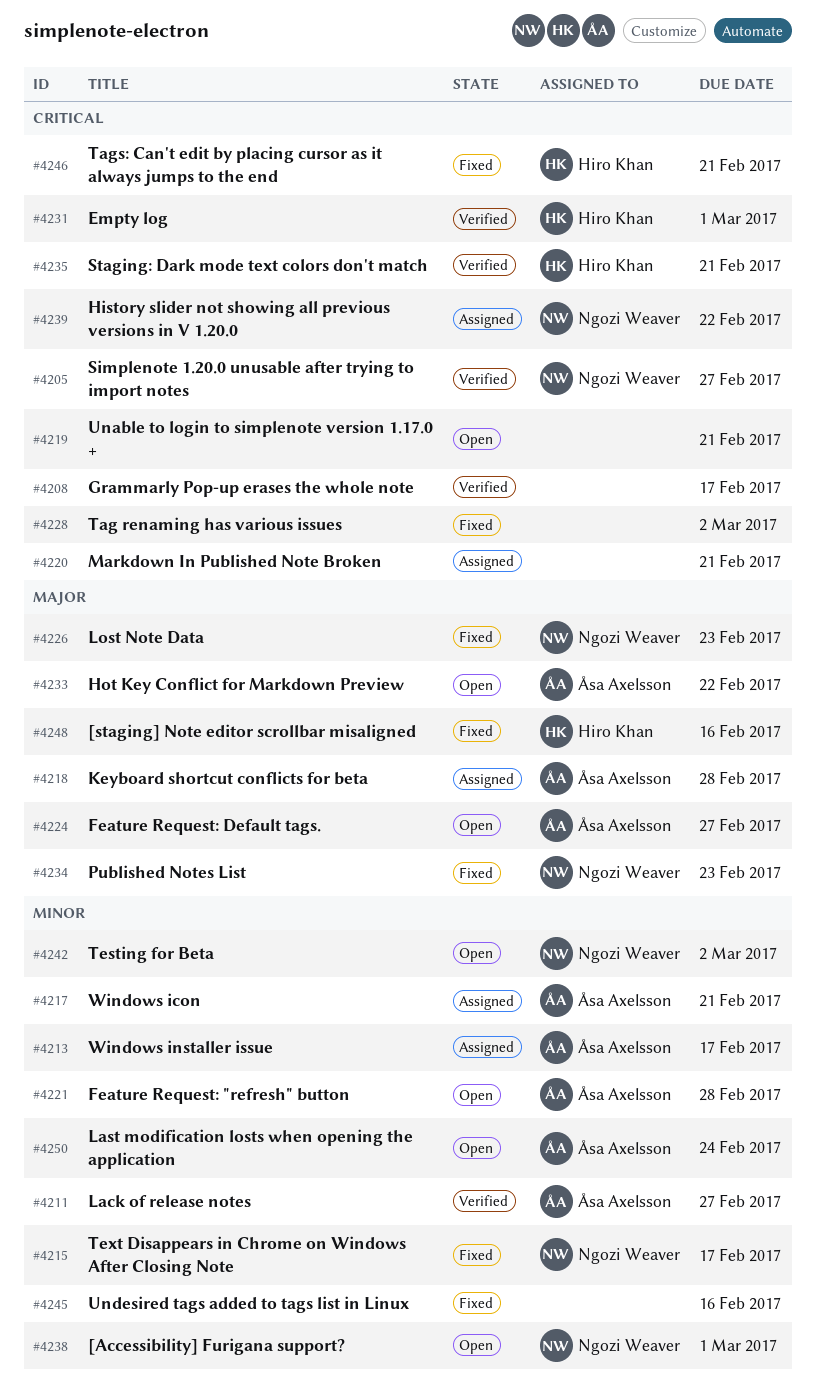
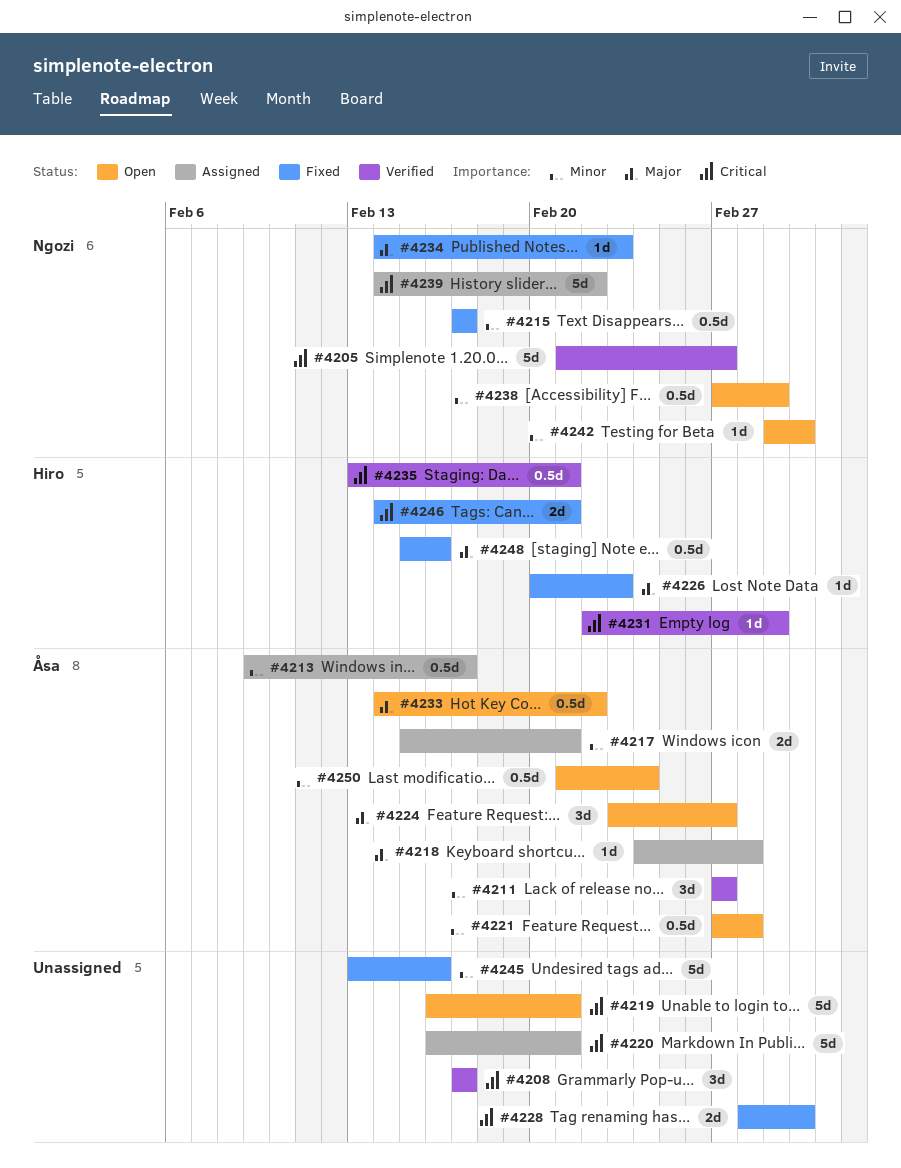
#4226, owner: Ngozi Weaver -> Hiro Khan

